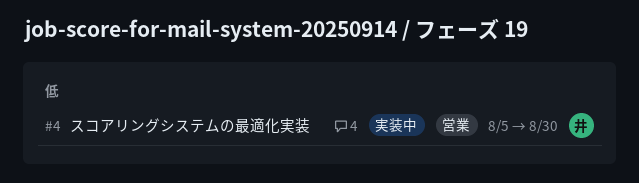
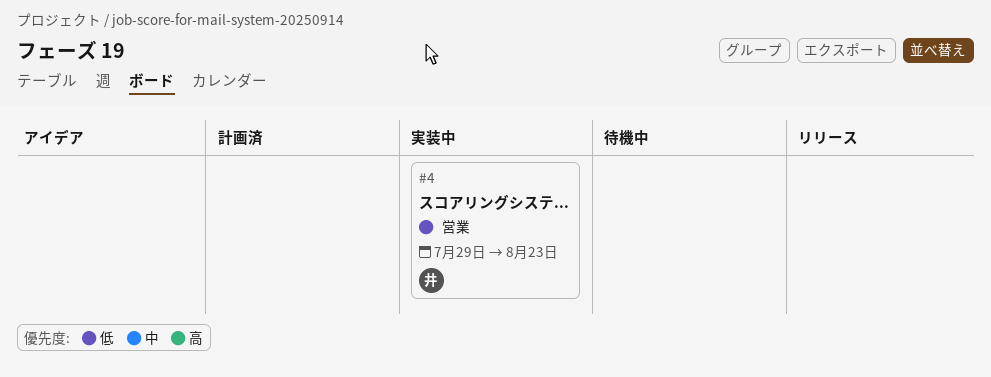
#4, start: Aug 5 -> Jul 29
#4, due: Aug 30 -> Aug 23

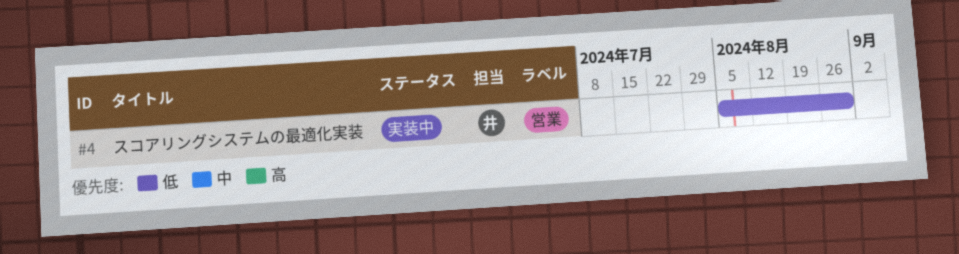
#4, start: Jul 29 -> Aug 5
#4, due: Aug 23 -> Aug 30

